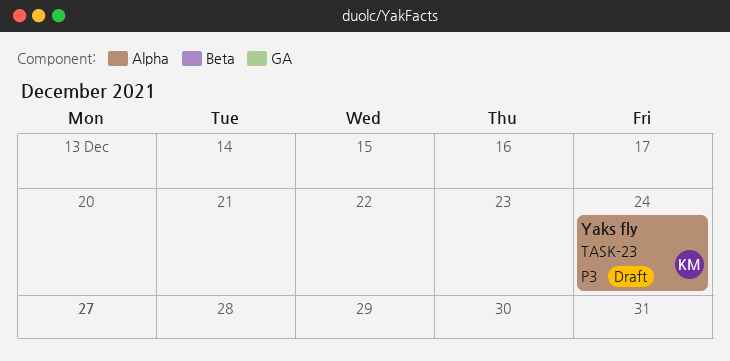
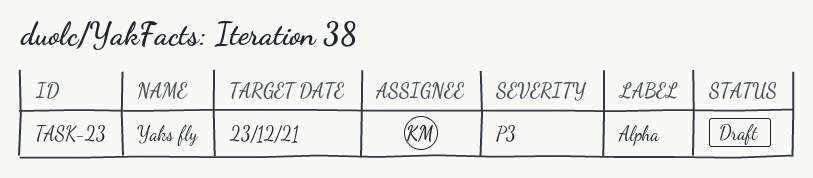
TASK-23, due: Dec 24 -> Dec 23

